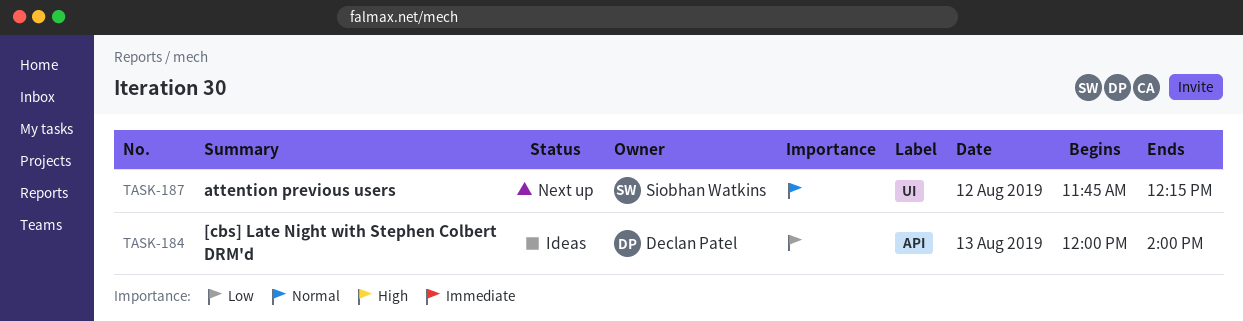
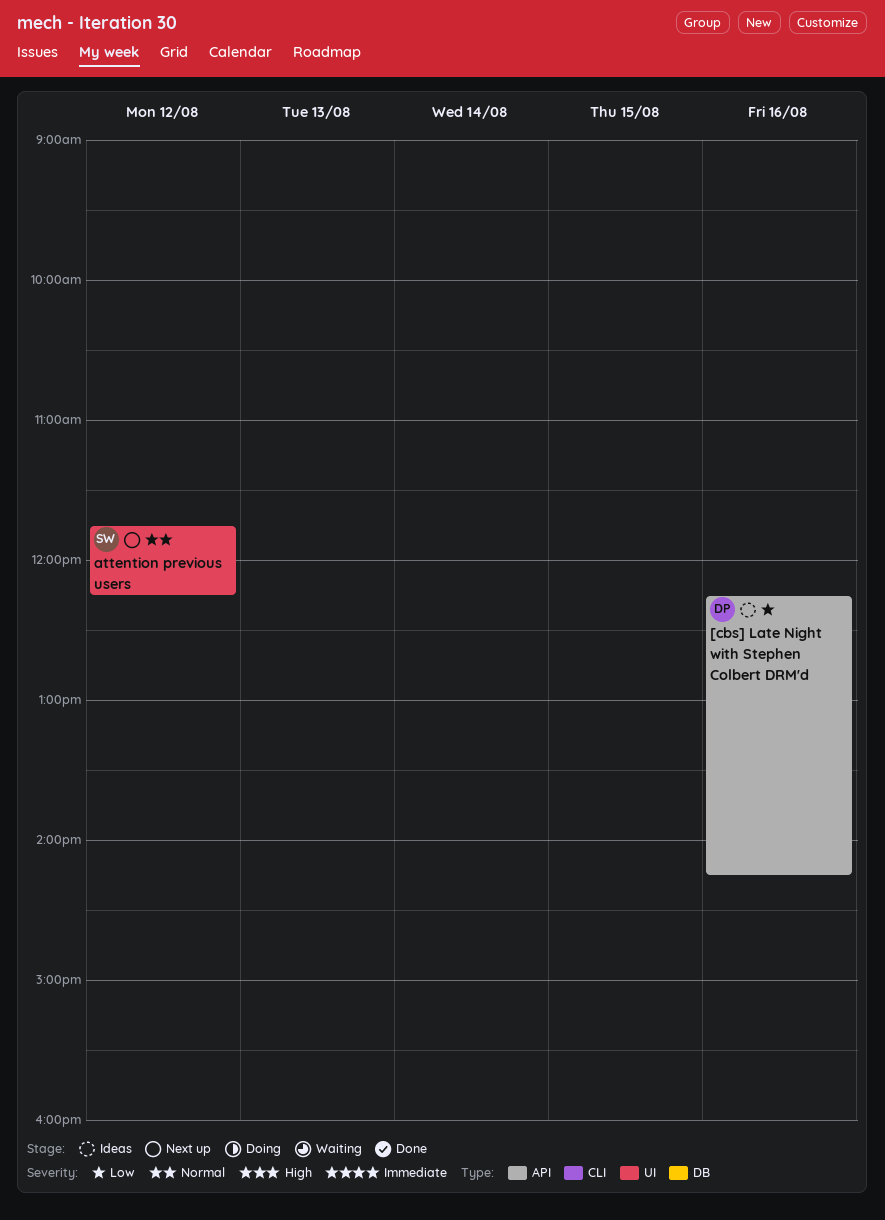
[cbs] Late Night with Stephen Colbert DRM'd, day: Aug 13 -> Aug 16
[cbs] Late Night with Stephen Colbert DRM'd, begins: 12:00 -> 12:15
[cbs] Late Night with Stephen Colbert DRM'd, ends: 14:00 -> 14:15

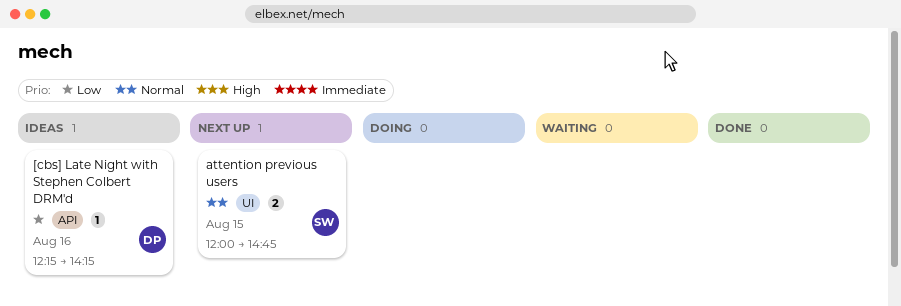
attention previous users, day: Aug 12 -> Aug 15
attention previous users, begins: 11:45 -> 12:00
attention previous users, ends: 12:15 -> 14:45

